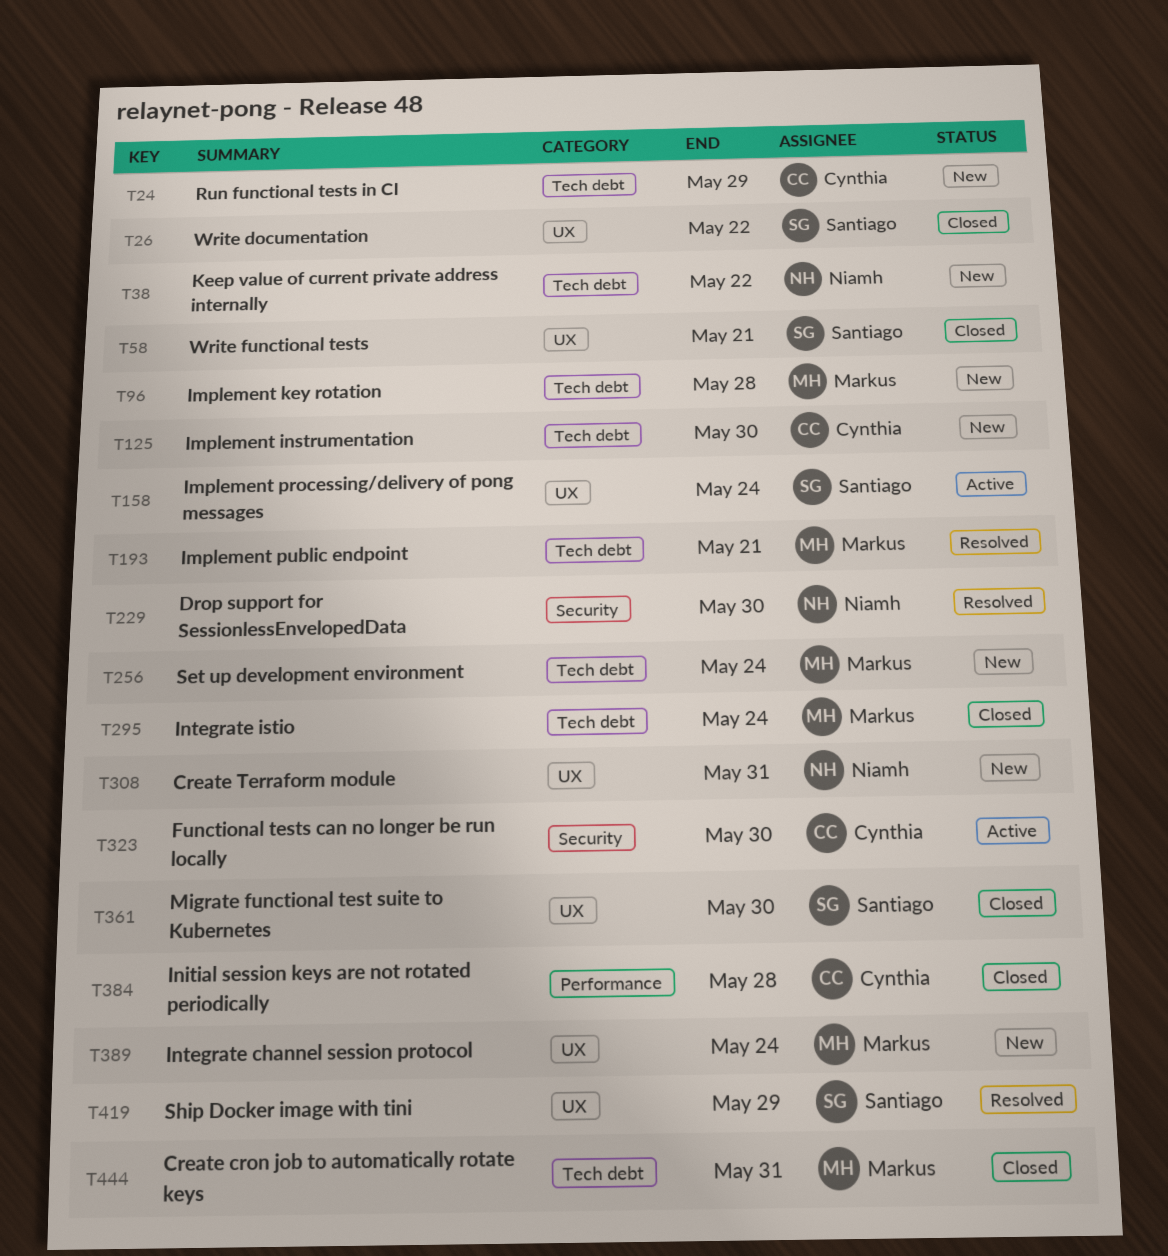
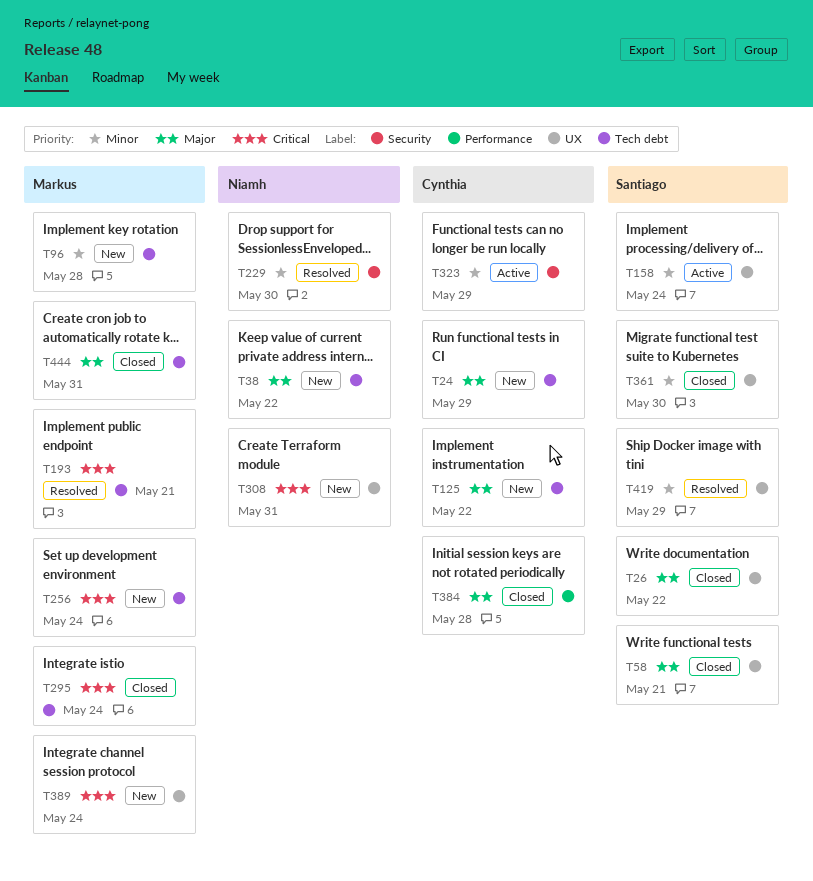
T125, due: May 30 -> May 22
T323, due: May 30 -> May 29

